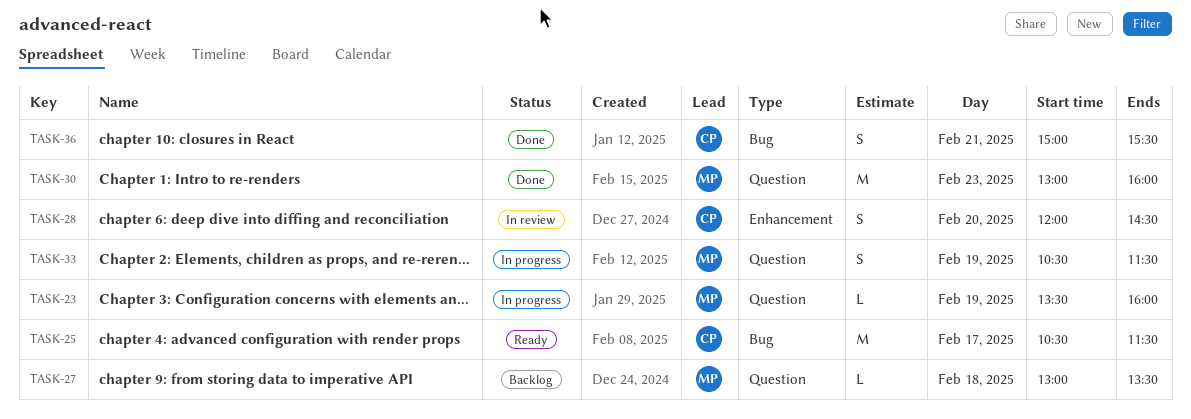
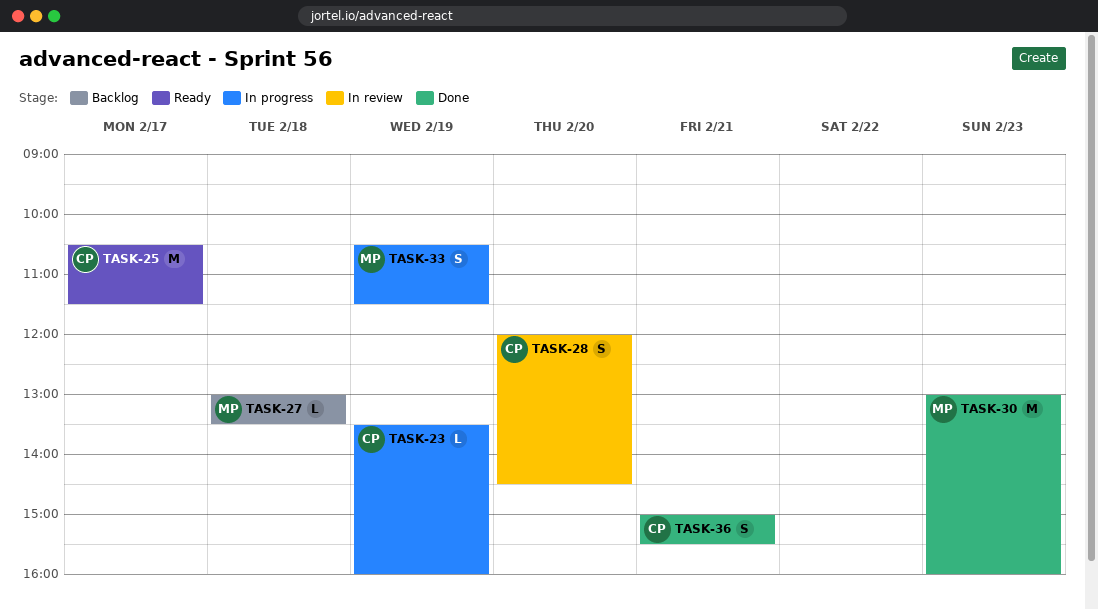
TASK-23, owner: MP -> CP

